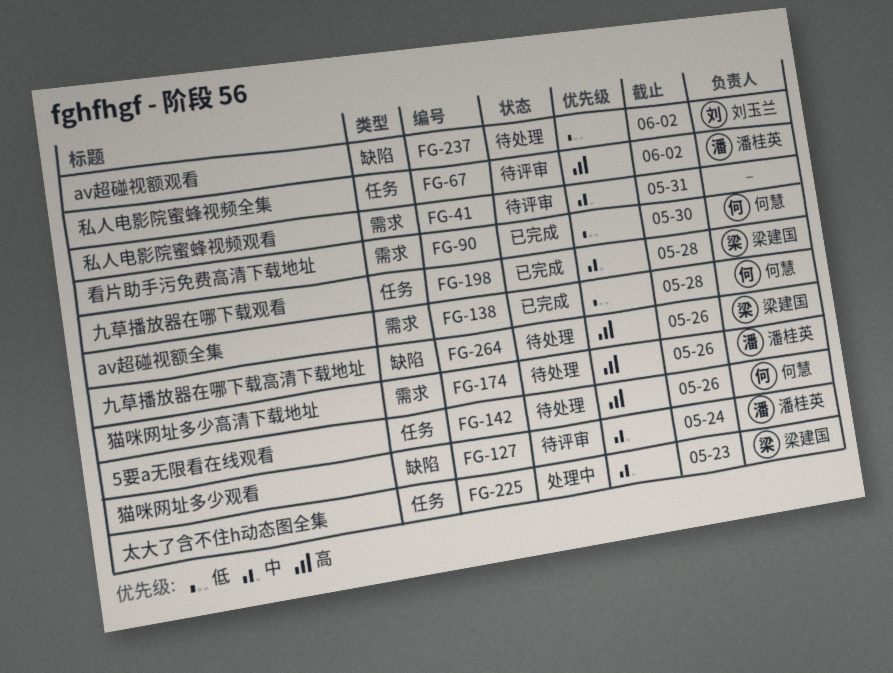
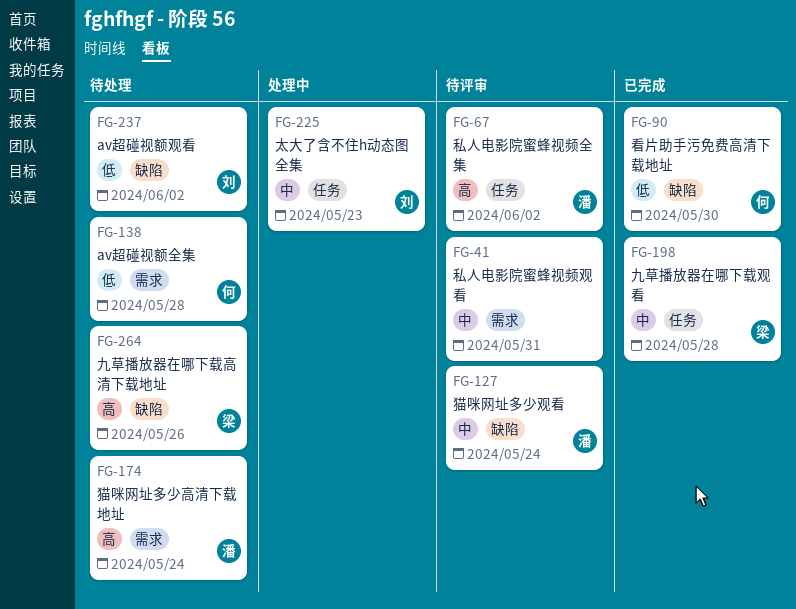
FG-90, label: 需求 -> 缺陷
FG-138, status: 已完成 -> 待处理
FG-142: present -> none
FG-174, due: May 26 -> May 24
FG-225, owner: 梁建国 -> 刘玉兰

